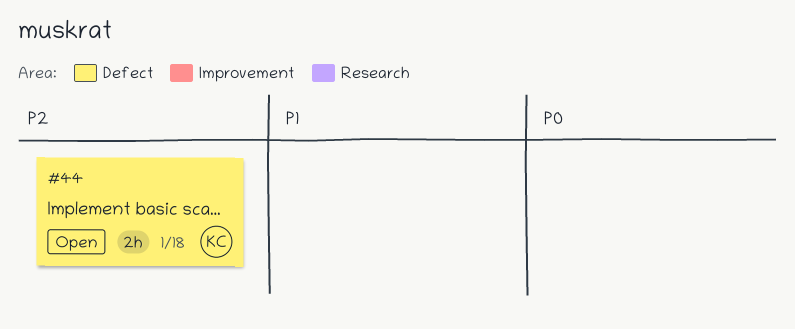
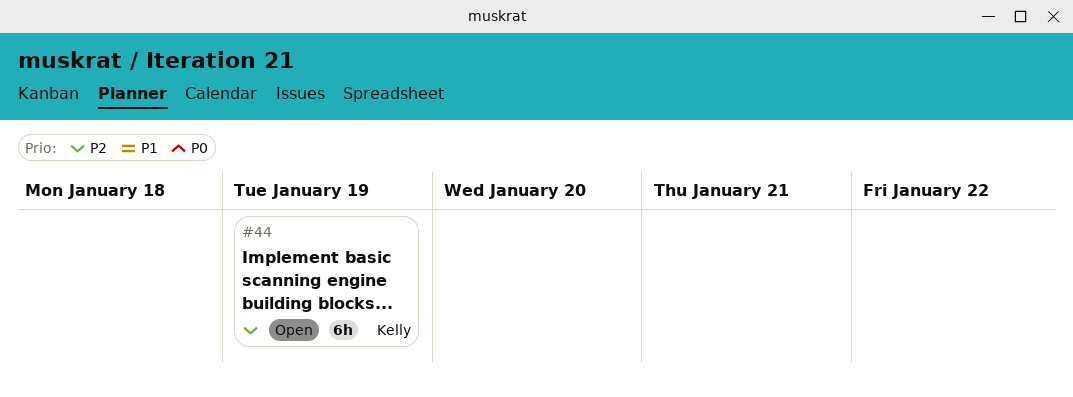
#44, estimate: 2h -> 6h
#44, due: Jan 18 -> Jan 19

